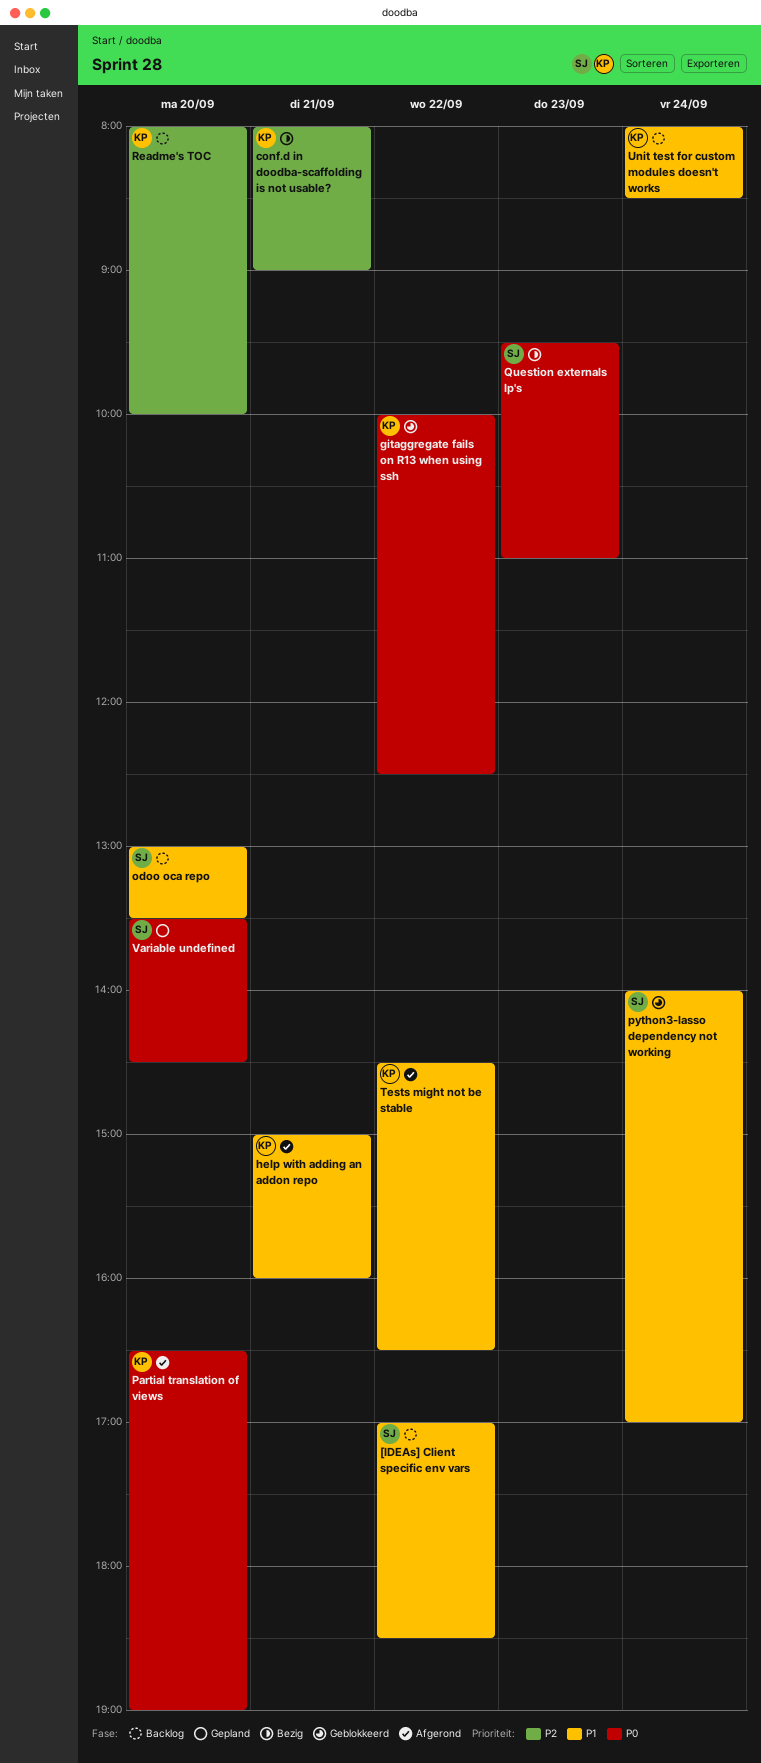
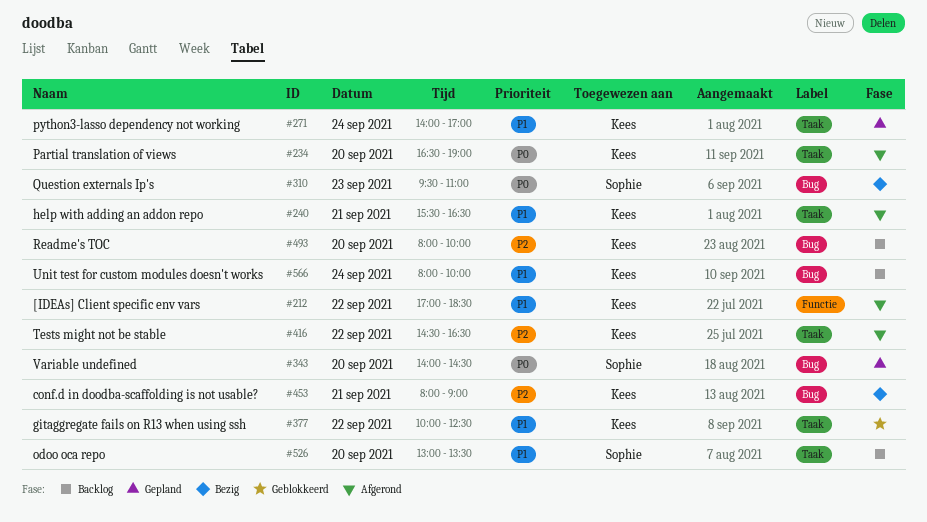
[IDEAs] Client specific env vars, status: Backlog -> Afgerond
[IDEAs] Client specific env vars, owner: Sophie -> Kees
gitaggregate fails on R13 when using ssh, priority: P0 -> P1
help with adding an addon repo, begins: 15:00 -> 15:30
help with adding an addon repo, ends: 16:00 -> 16:30
python3-lasso dependency not working, status: Geblokkeerd -> Gepland
python3-lasso dependency not working, owner: Sophie -> Kees
Tests might not be stable, priority: P1 -> P2
Unit test for custom modules doesn't works, ends: 08:30 -> 10:00
Variable undefined, begins: 13:30 -> 14:00

